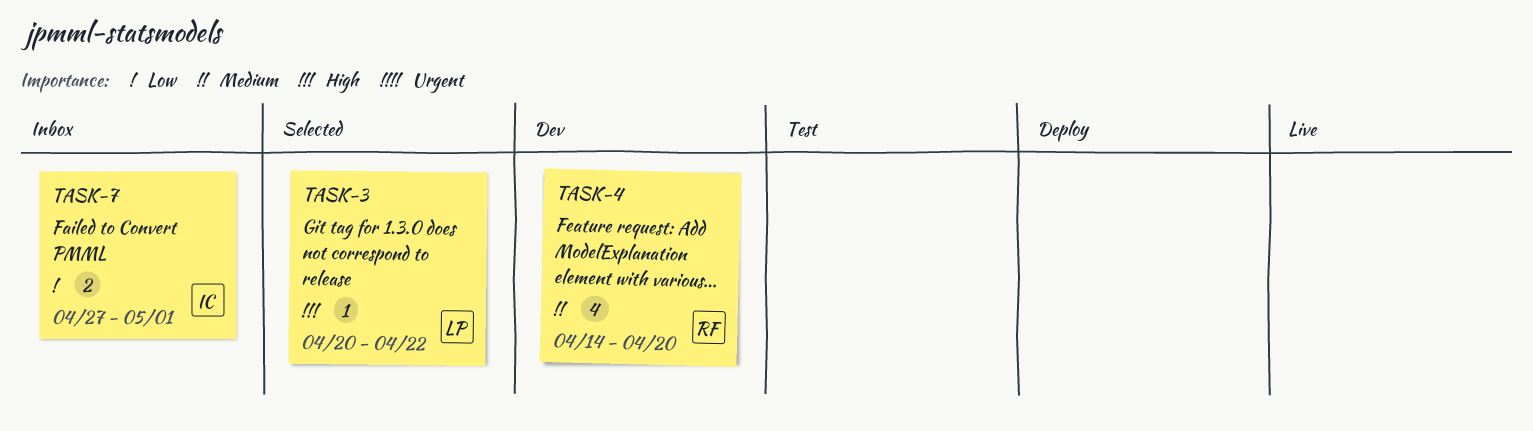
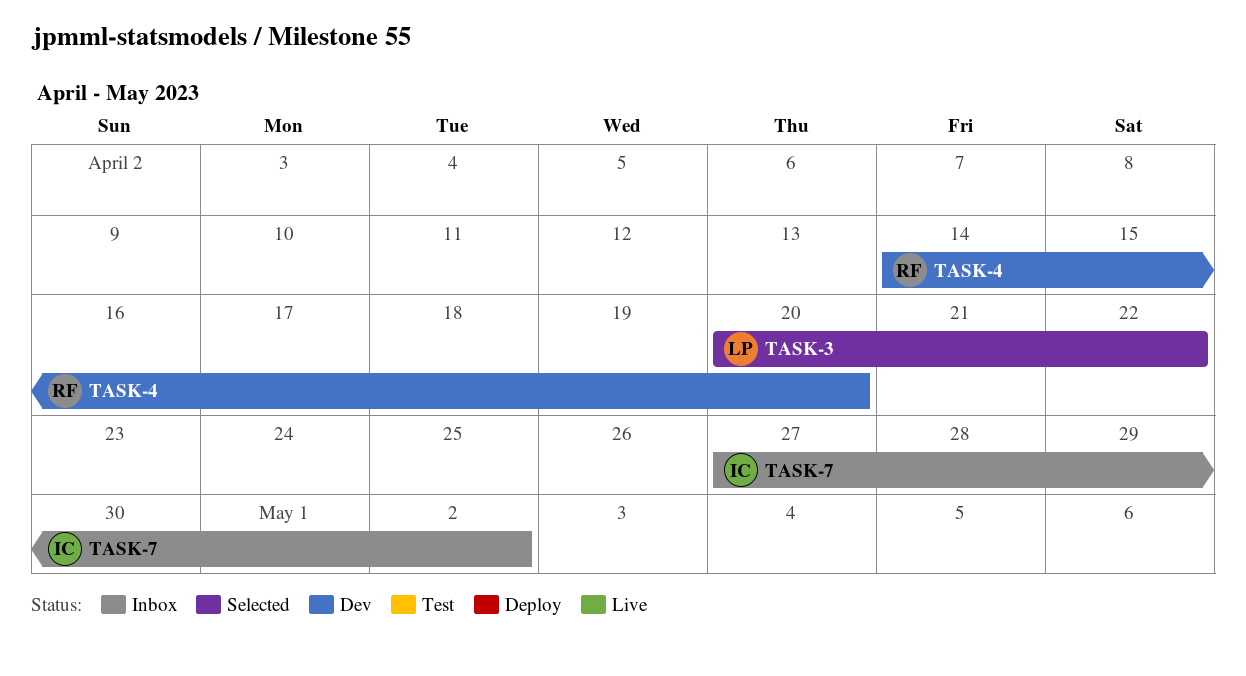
TASK-7, due: May 1 -> May 2

